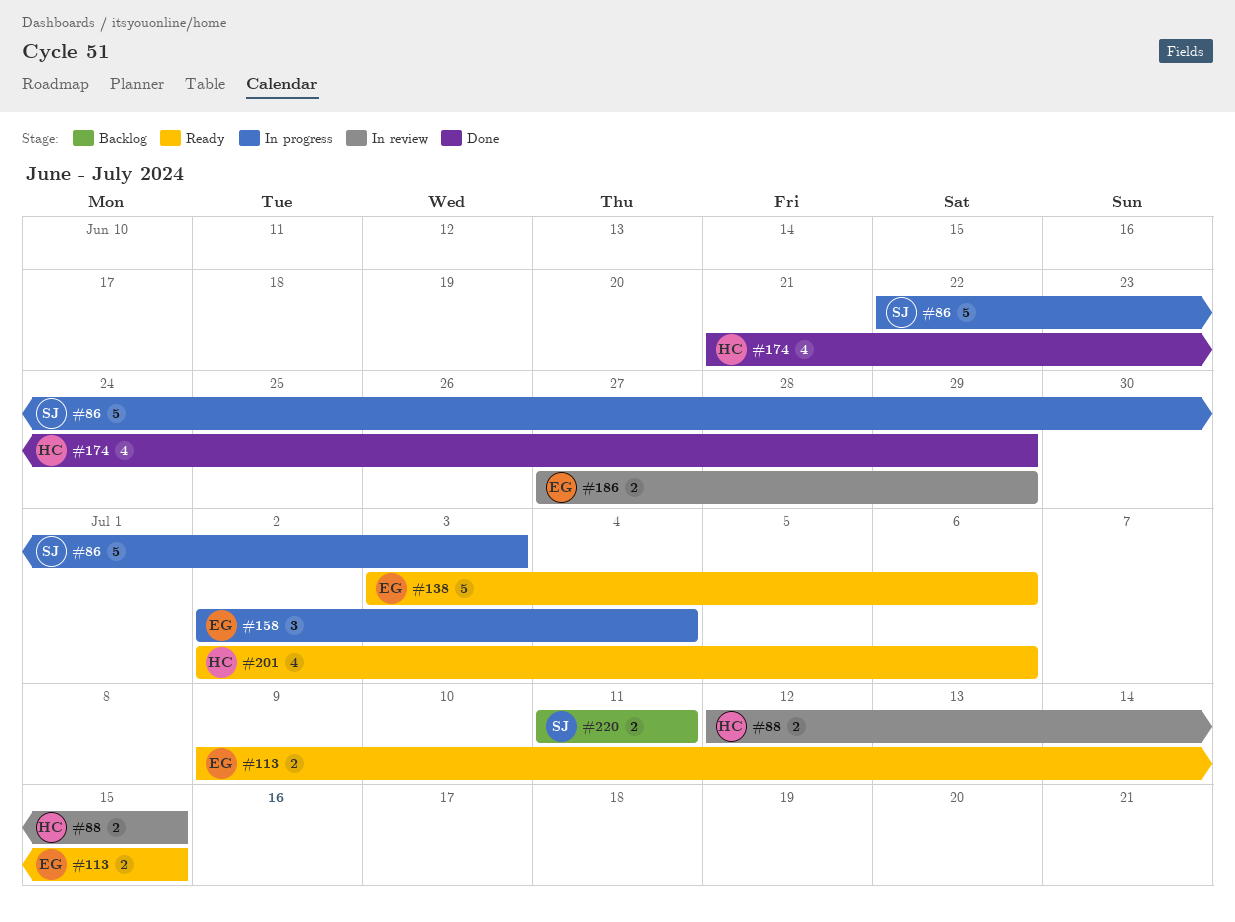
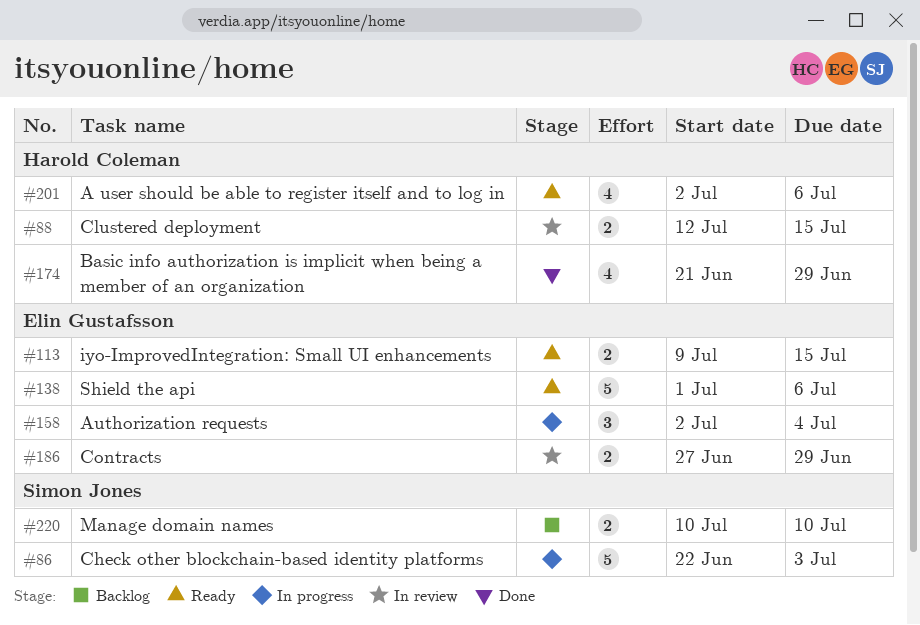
#138, start: Jul 3 -> Jul 1
#220, start: Jul 11 -> Jul 10
#220, due: Jul 11 -> Jul 10

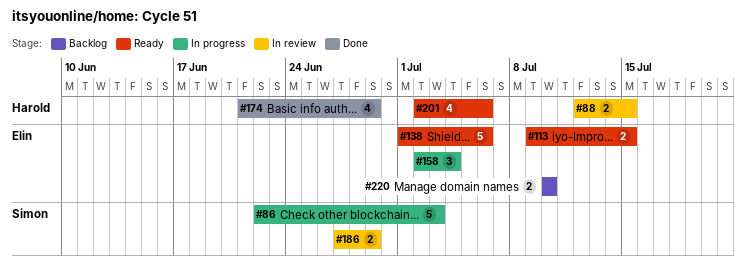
#186, owner: Elin Gustafsson -> Simon Jones
#220, owner: Simon Jones -> Elin Gustafsson

